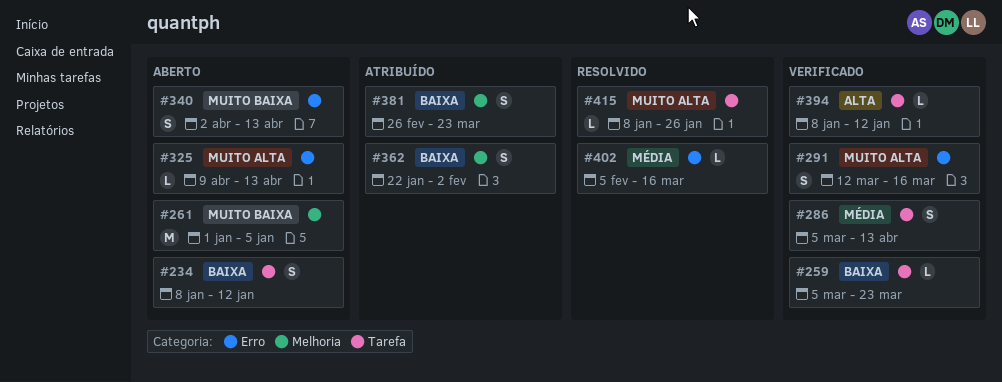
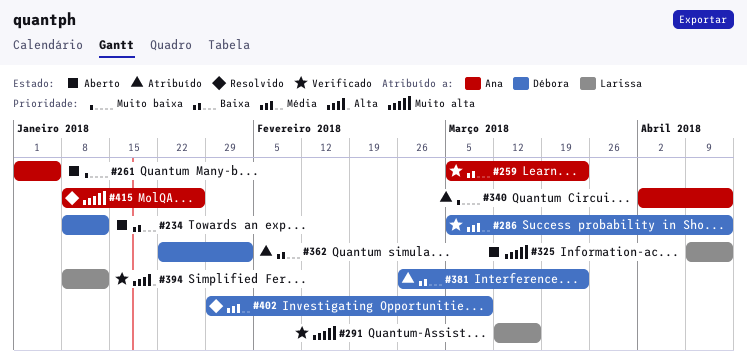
#340, status: Aberto -> Atribuído
#402, start: Feb 5 -> Jan 29
#402, due: Mar 16 -> Mar 9

